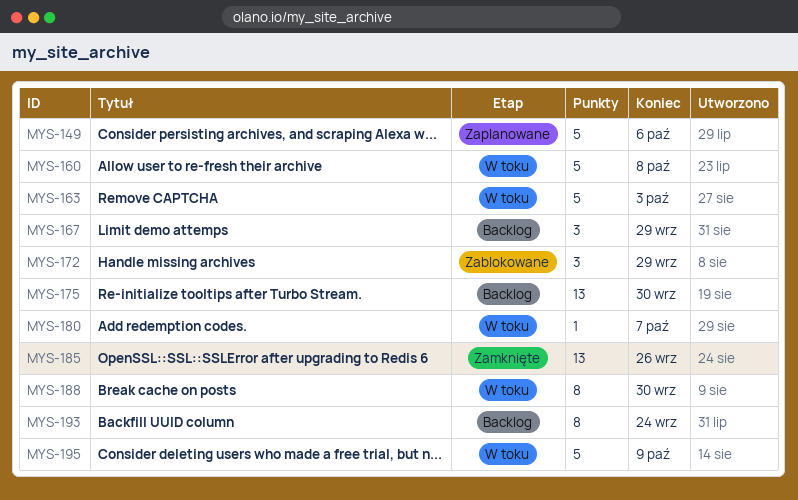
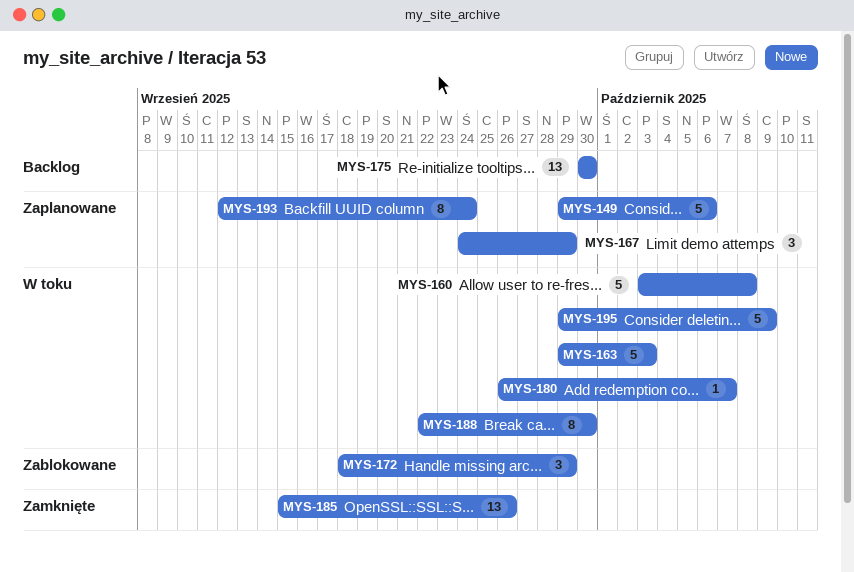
MYS-167, status: Backlog -> Zaplanowane
MYS-193, status: Backlog -> Zaplanowane

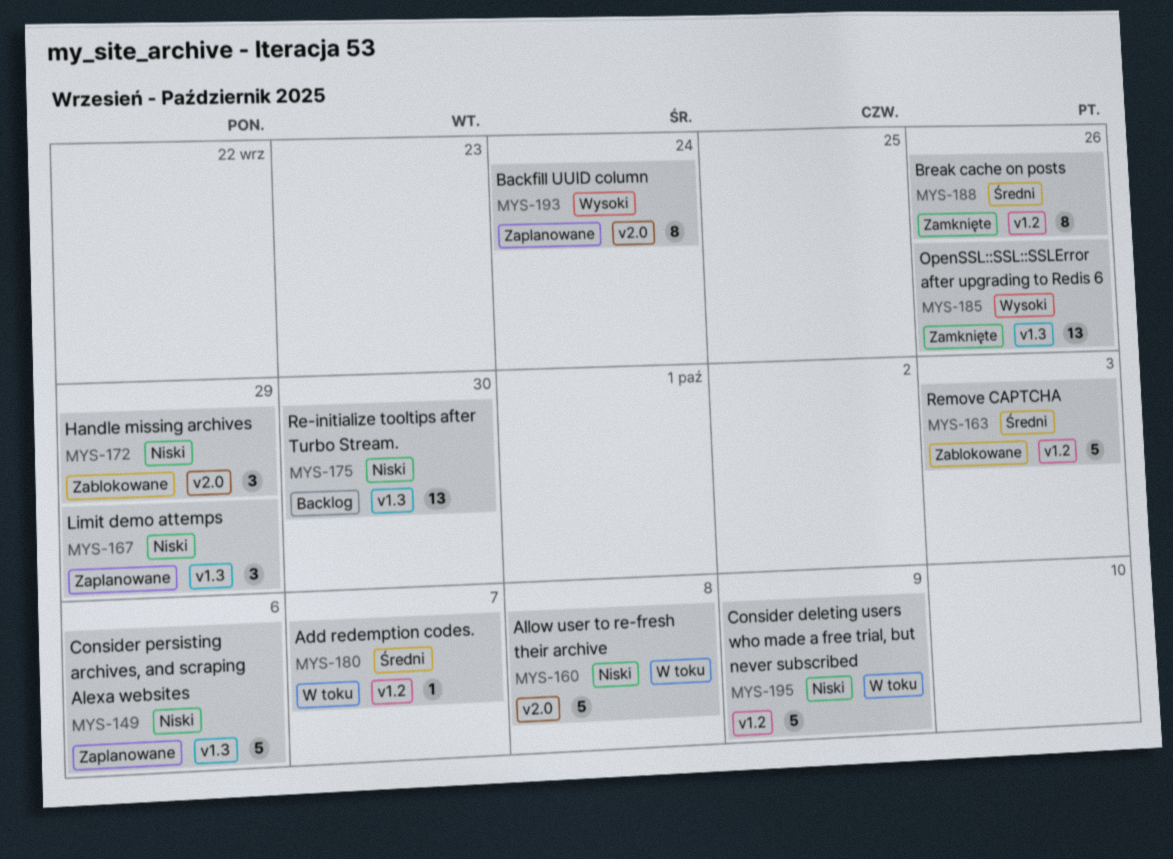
MYS-163, status: W toku -> Zablokowane
MYS-188, status: W toku -> Zamknięte
MYS-188, due: Sep 30 -> Sep 26

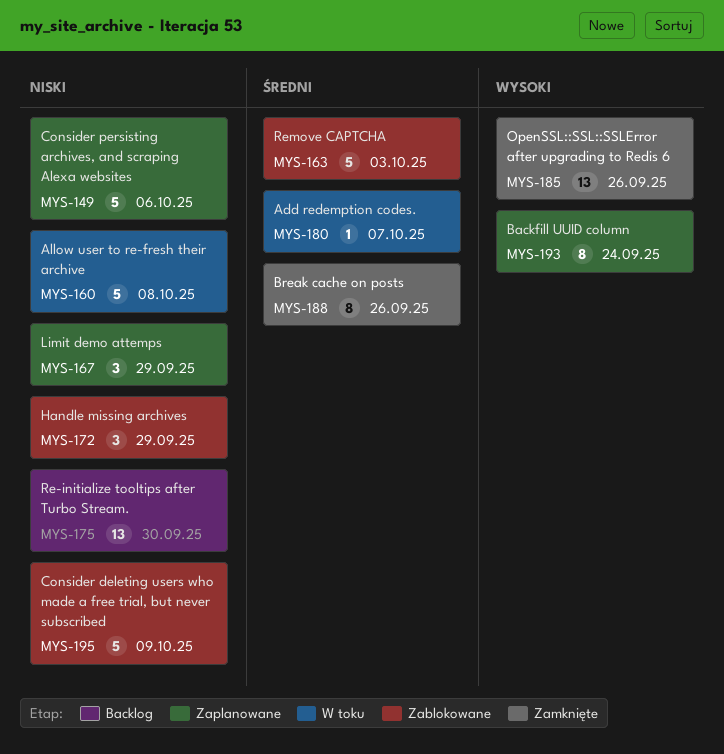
MYS-195, status: W toku -> Zablokowane

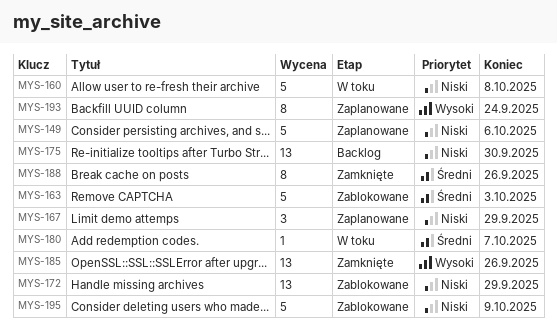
MYS-172, estimate: 3 -> 13

